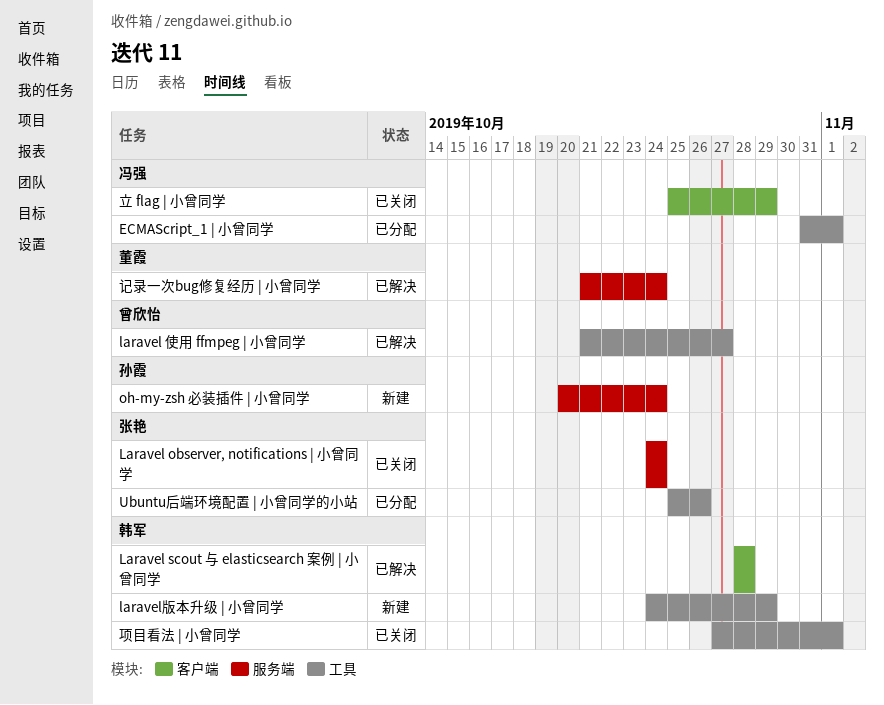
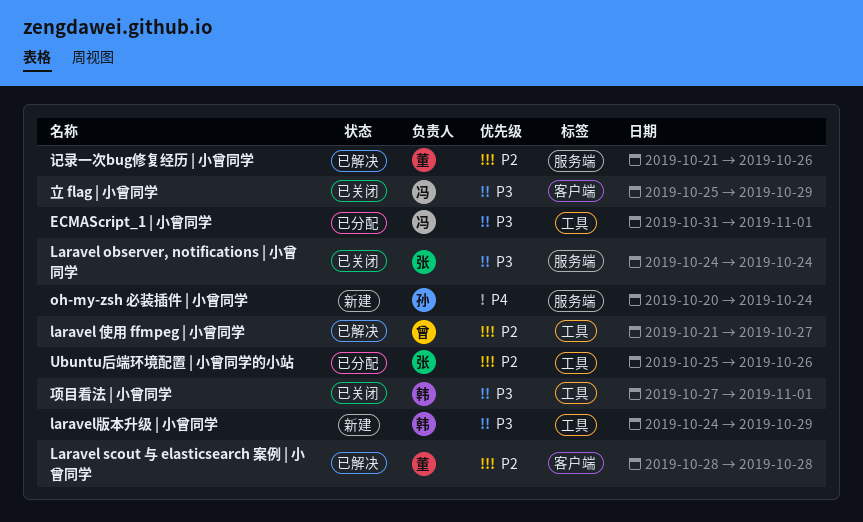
Laravel scout 与 elasticsearch 案例 | 小曾同学, owner: 韩军 -> 董霞
记录一次bug修复经历 | 小曾同学, due: Oct 24 -> Oct 26

